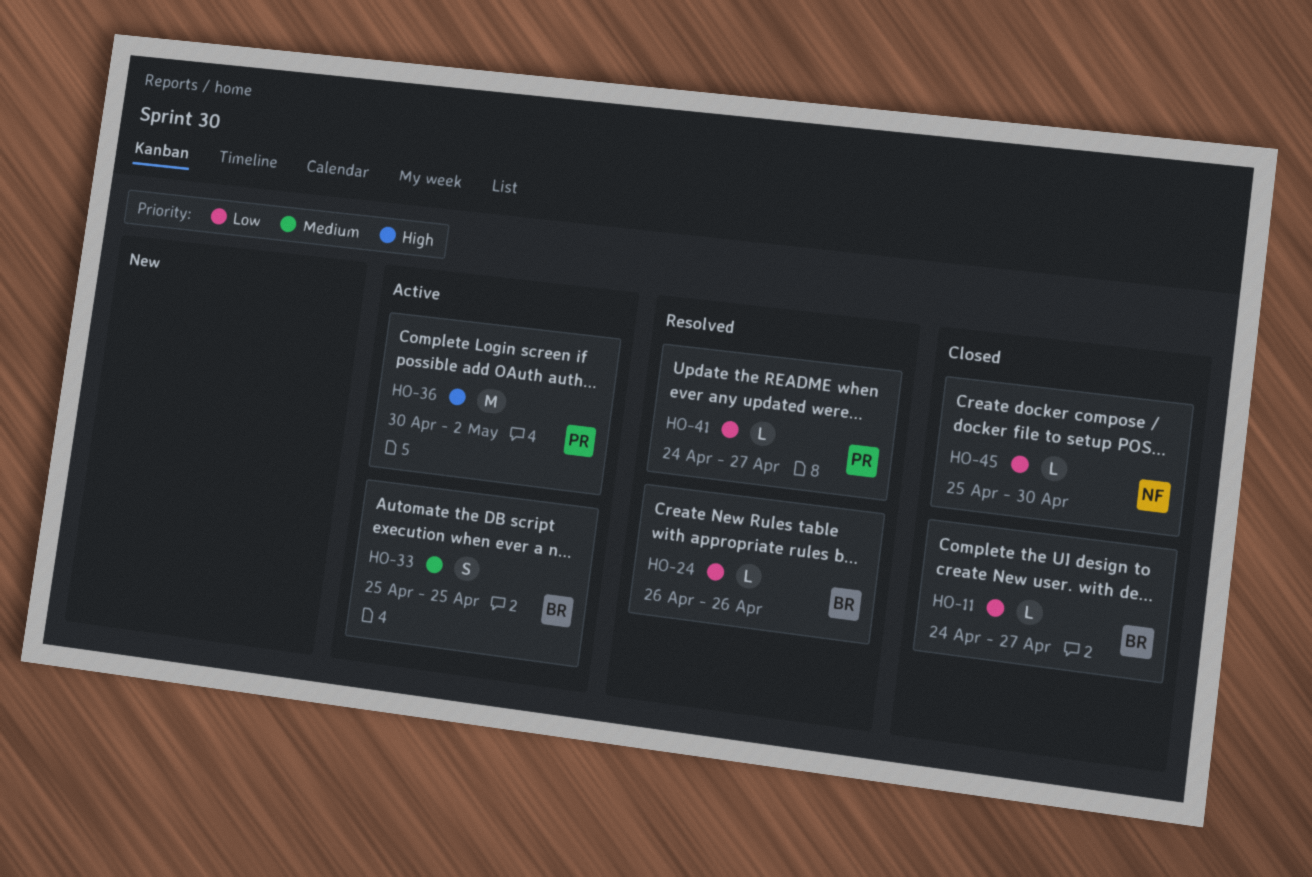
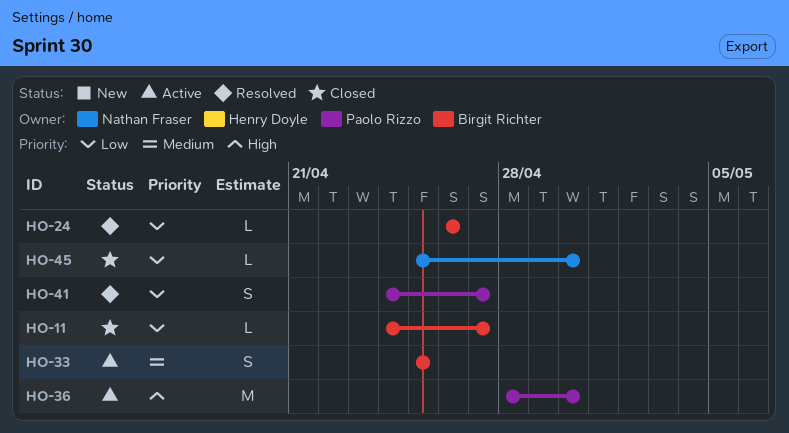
HO-36, start: Apr 30 -> Apr 28
HO-36, due: May 2 -> Apr 30
HO-41, estimate: L -> S

